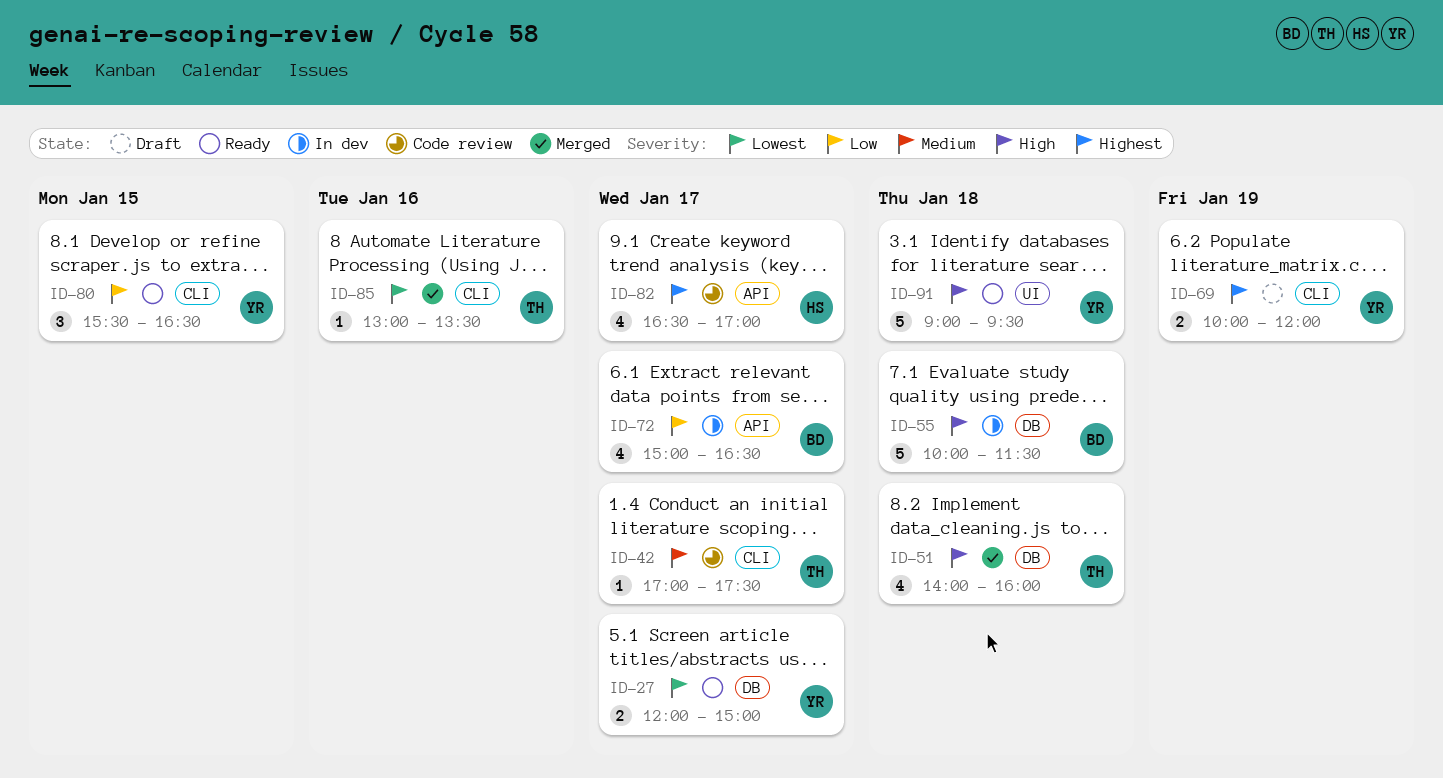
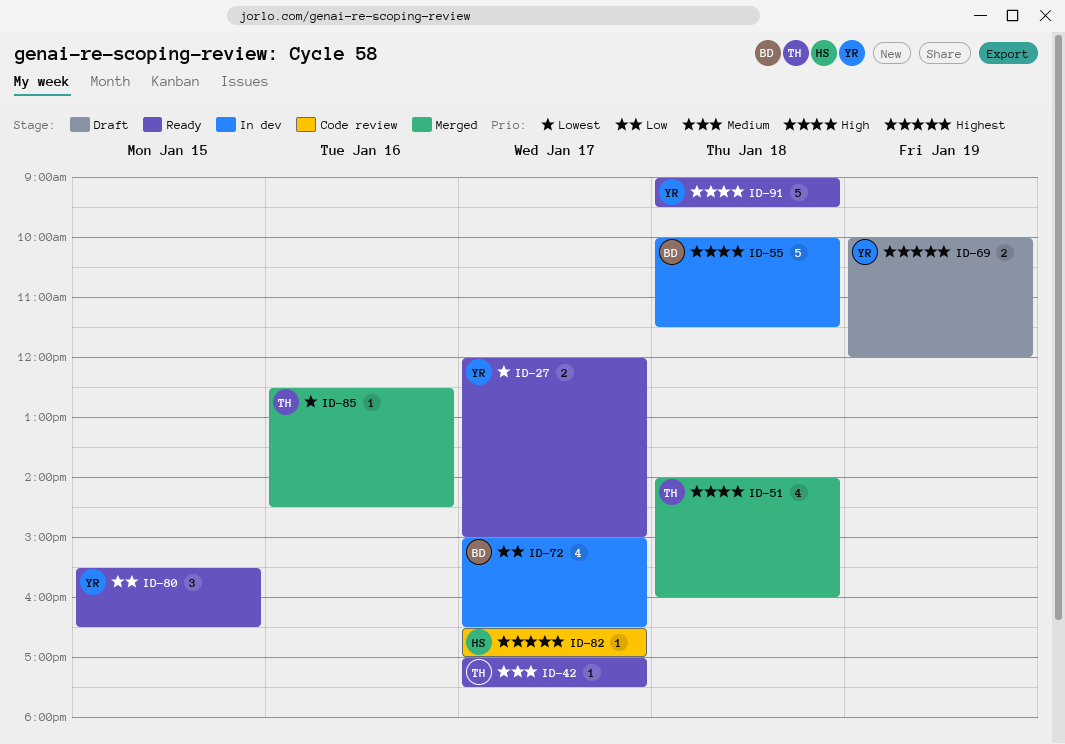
ID-42, status: Code review -> Ready
ID-82, estimate: 4 -> 1
ID-85, begins: 13:00 -> 12:30
ID-85, ends: 13:30 -> 14:30

